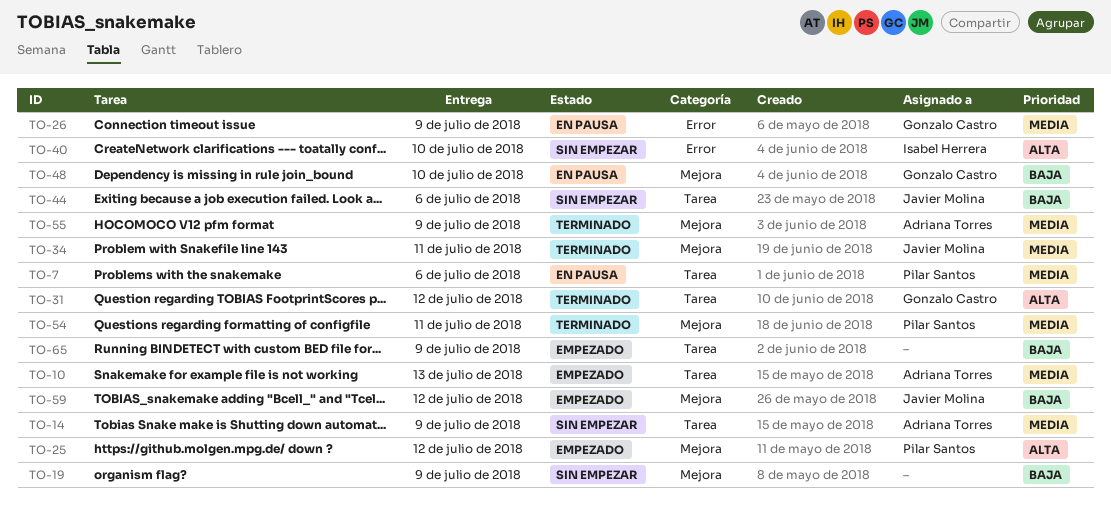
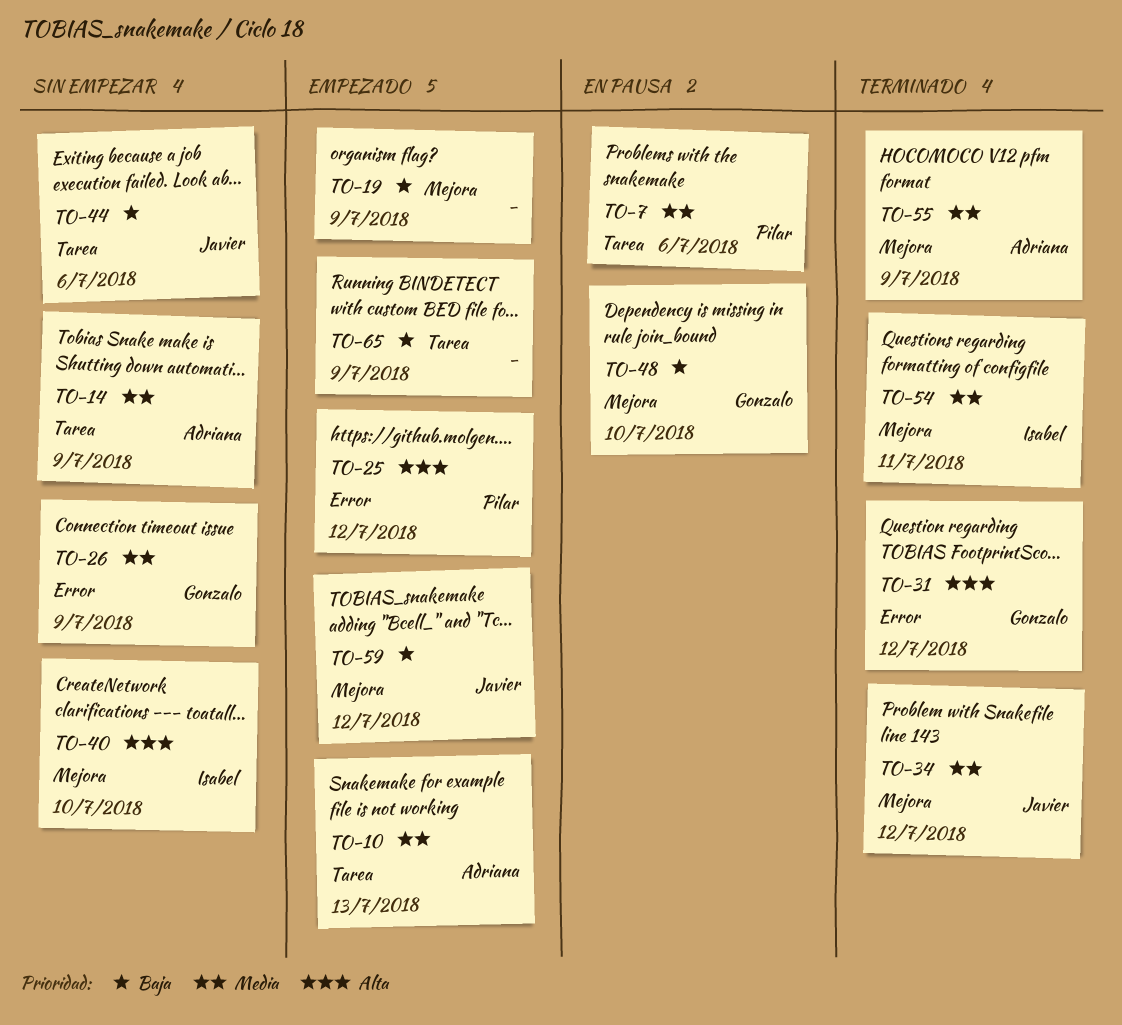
TO-19, status: Sin empezar -> Empezado
TO-25, label: Mejora -> Error
TO-26, status: En pausa -> Sin empezar
TO-31, label: Tarea -> Error
TO-34, due: Jul 11 -> Jul 12
TO-40, label: Error -> Mejora
TO-54, owner: Pilar Santos -> Isabel Herrera

